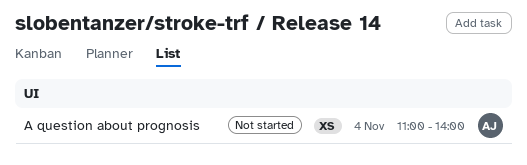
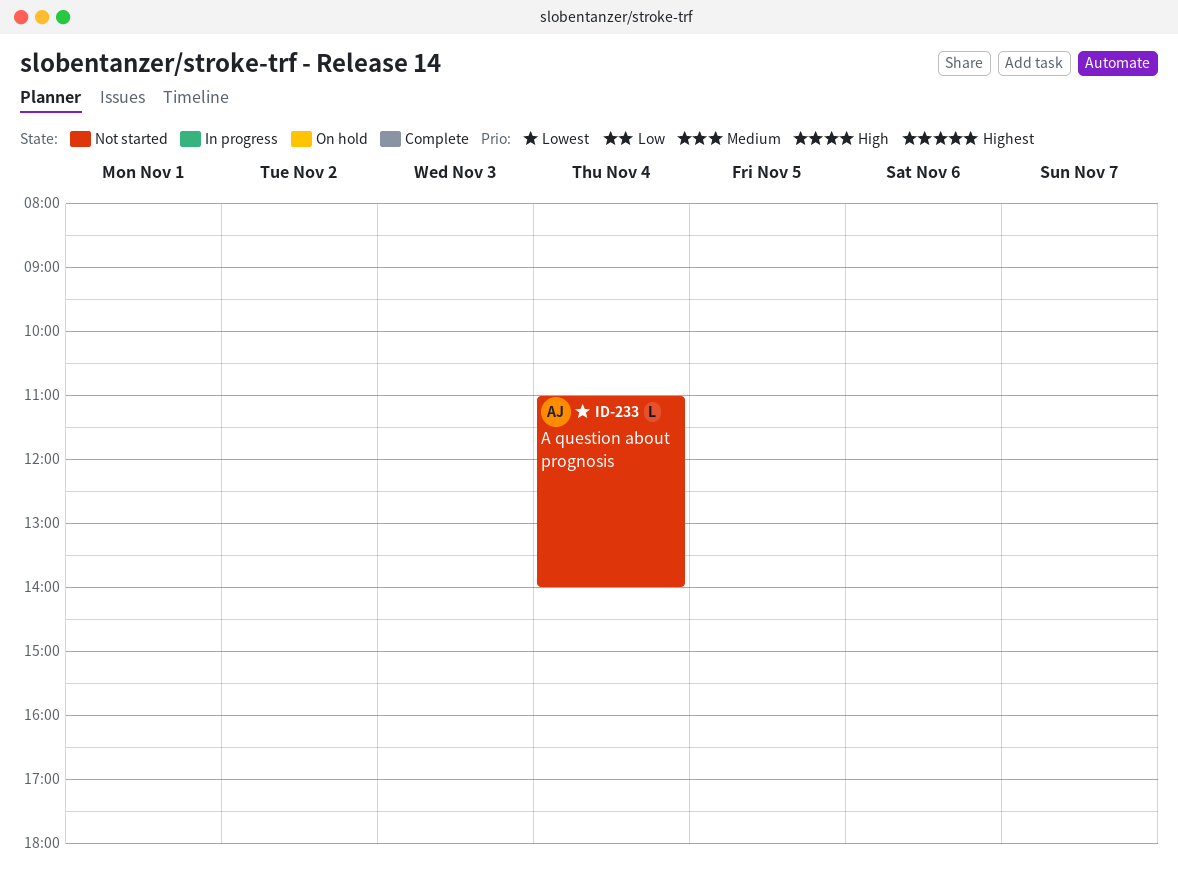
A question about prognosis, estimate: XS -> L

